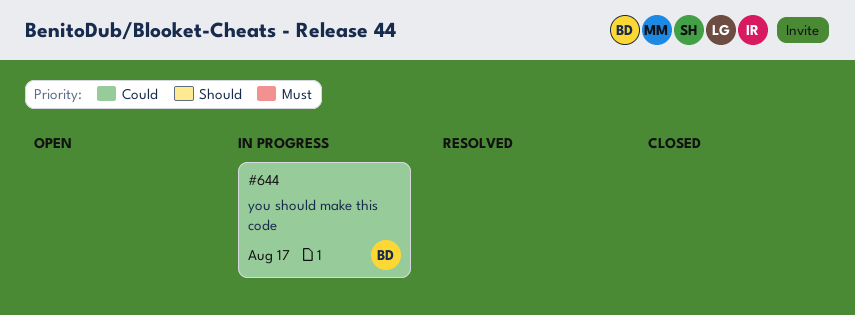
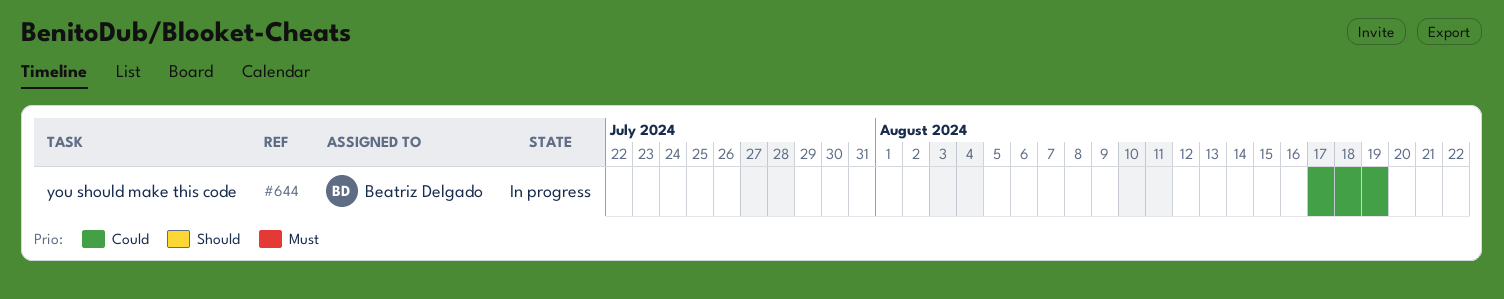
#644, due: Aug 17 -> Aug 19

